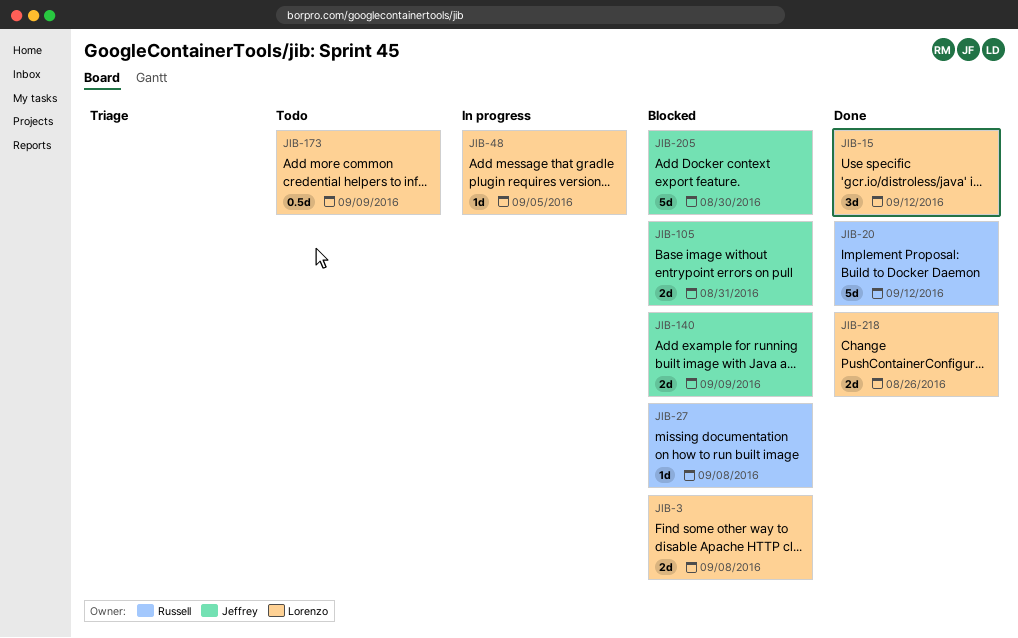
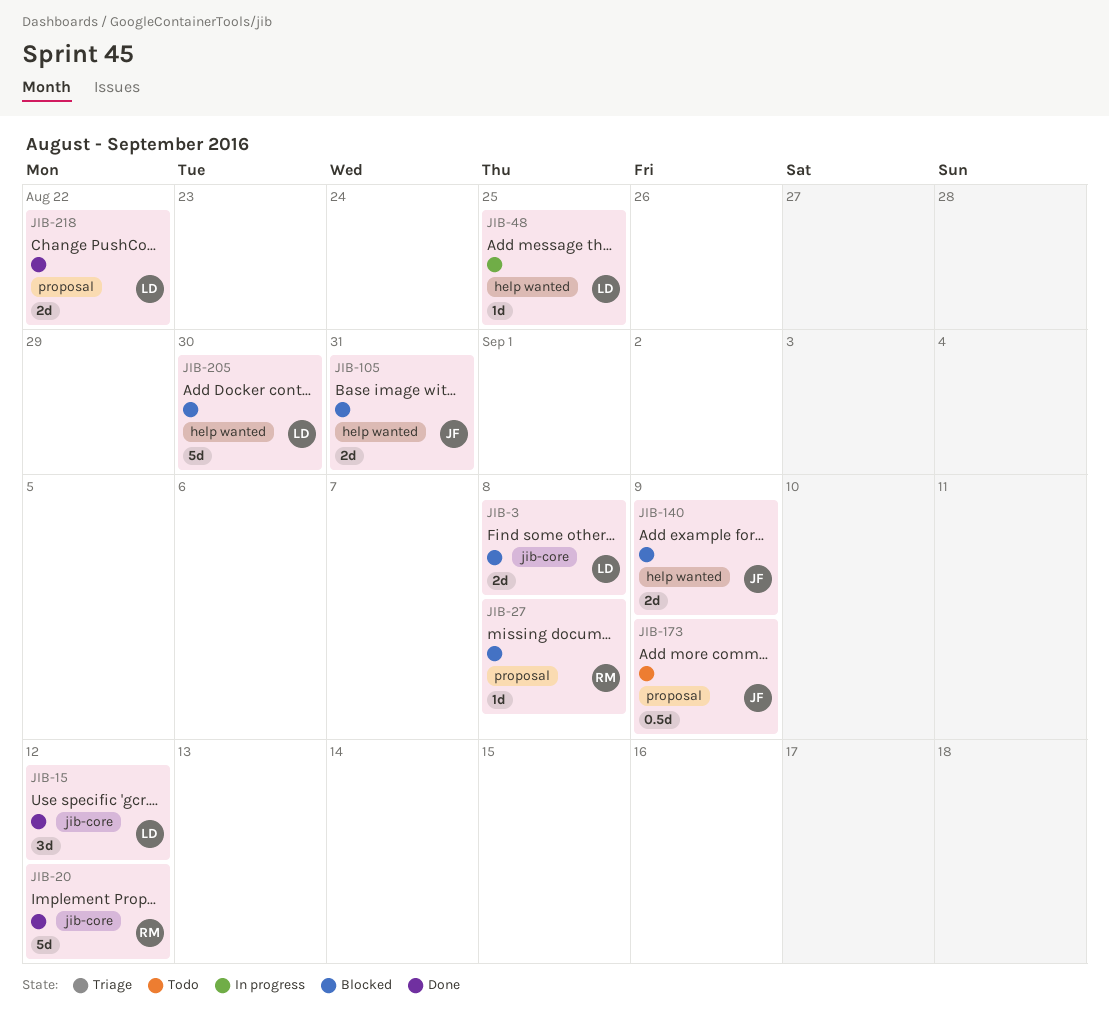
JIB-48, due: Sep 5 -> Aug 25
JIB-173, owner: Lorenzo -> Jeffrey
JIB-205, owner: Jeffrey -> Lorenzo
JIB-218, due: Aug 26 -> Aug 22

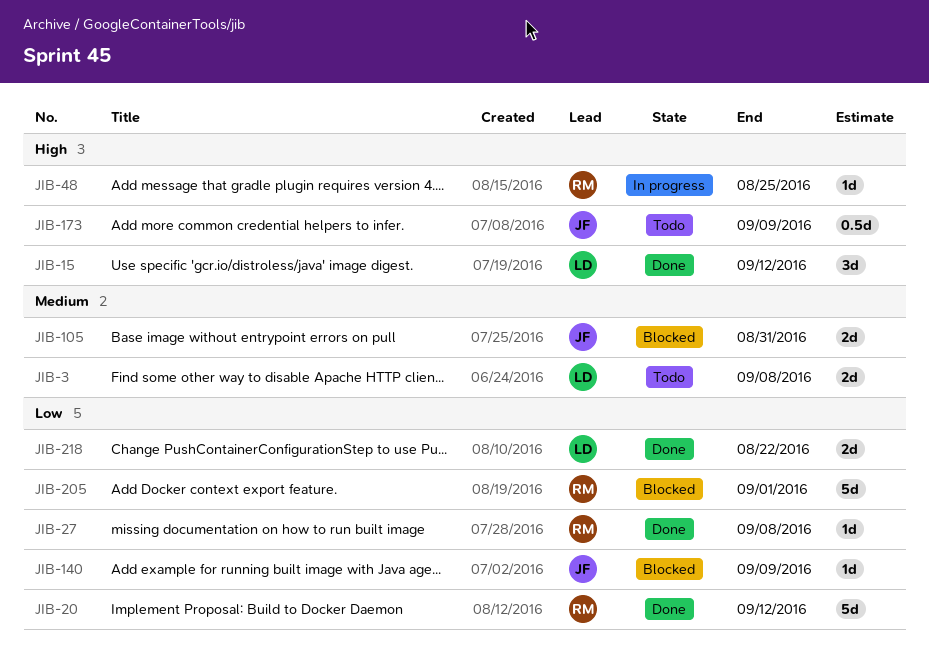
JIB-3, status: Blocked -> Todo
JIB-27, status: Blocked -> Done
JIB-48, owner: LD -> RM
JIB-140, estimate: 2d -> 1d
JIB-205, owner: LD -> RM
JIB-205, due: Aug 30 -> Sep 1

